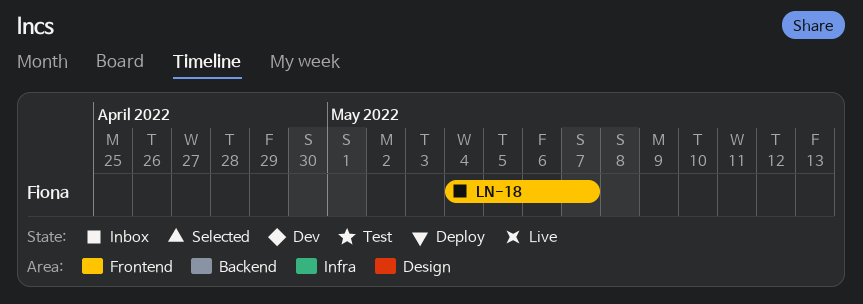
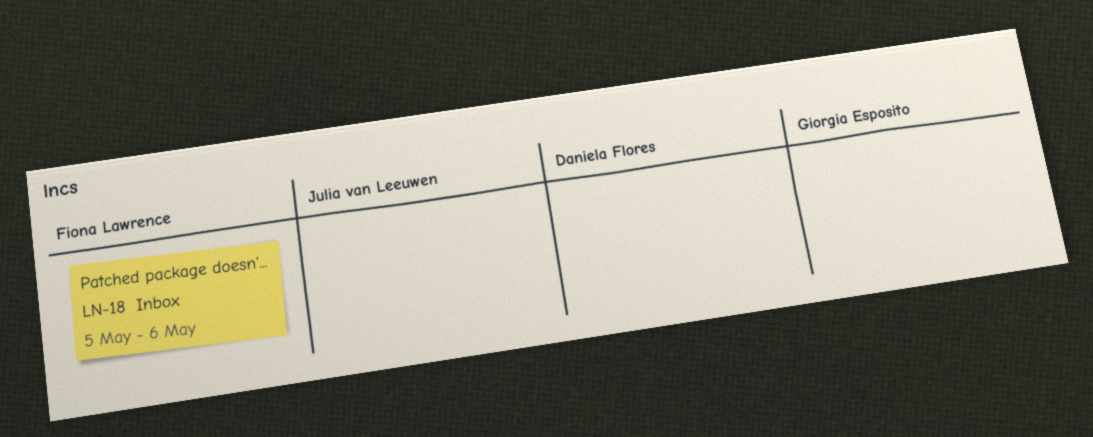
LN-18, start: May 4 -> May 5
LN-18, due: May 7 -> May 6

